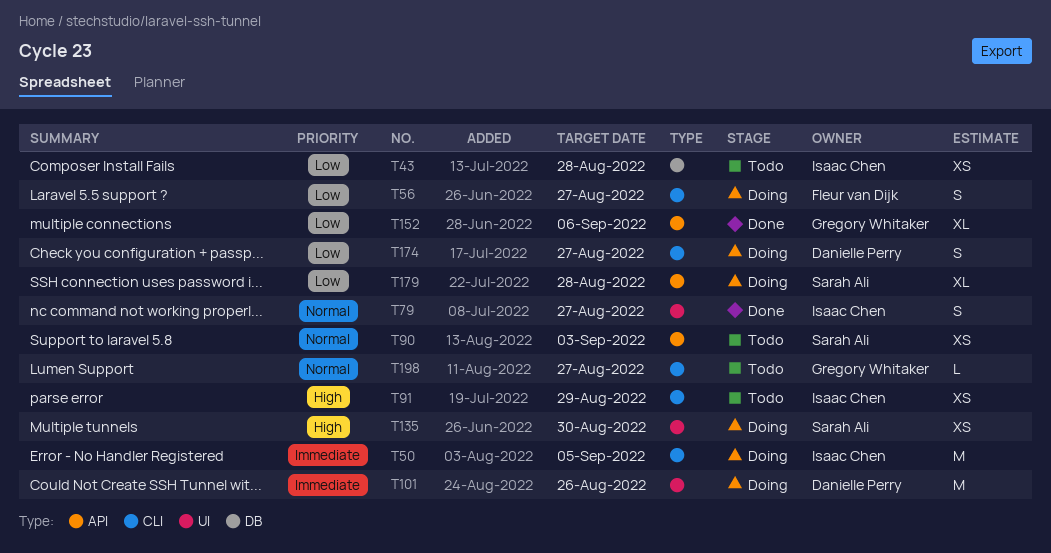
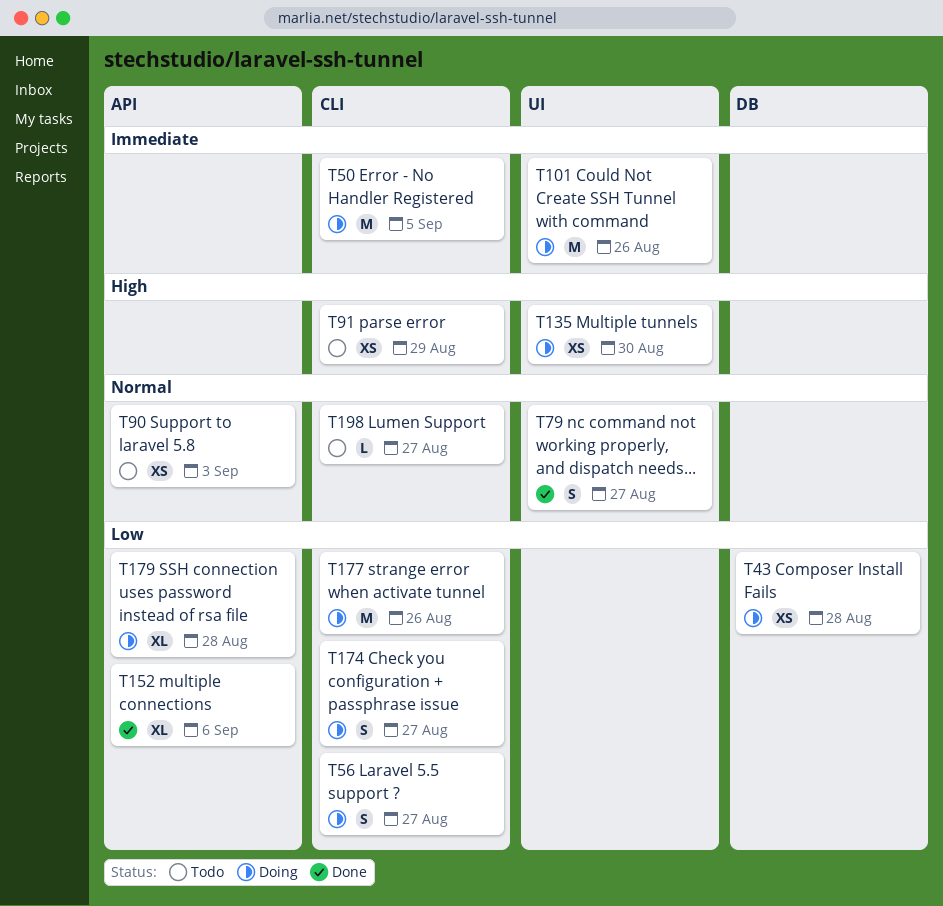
T43, status: Todo -> Doing
T177: none -> present

